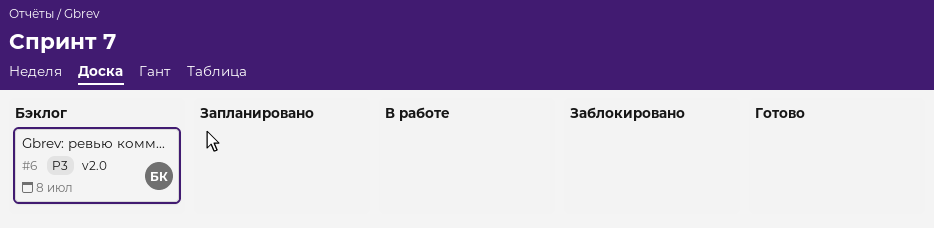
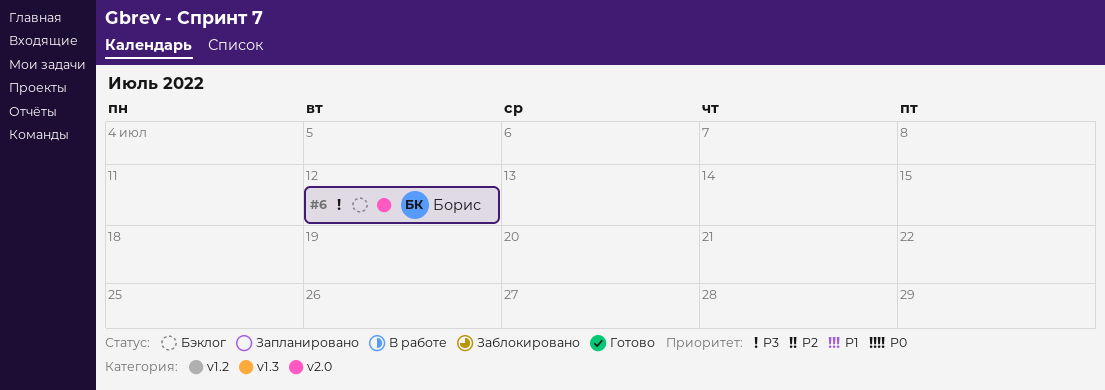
#6, due: Jul 8 -> Jul 12

